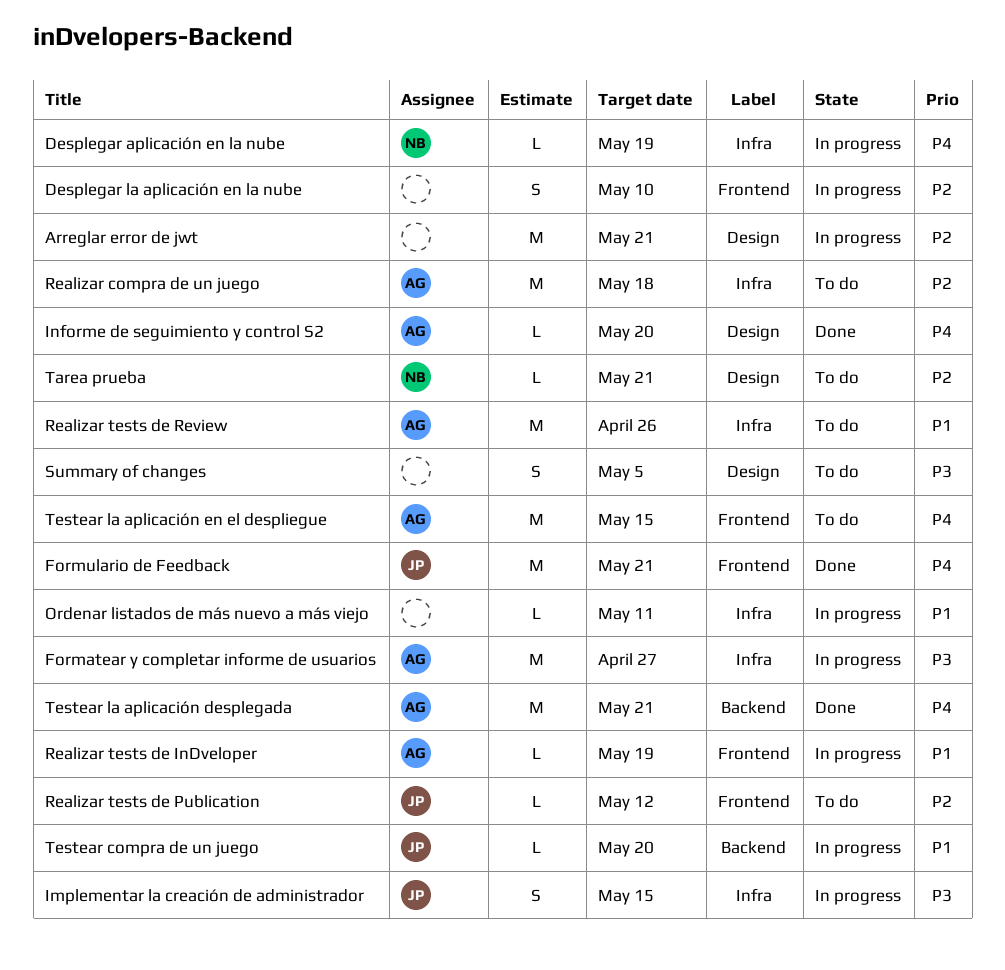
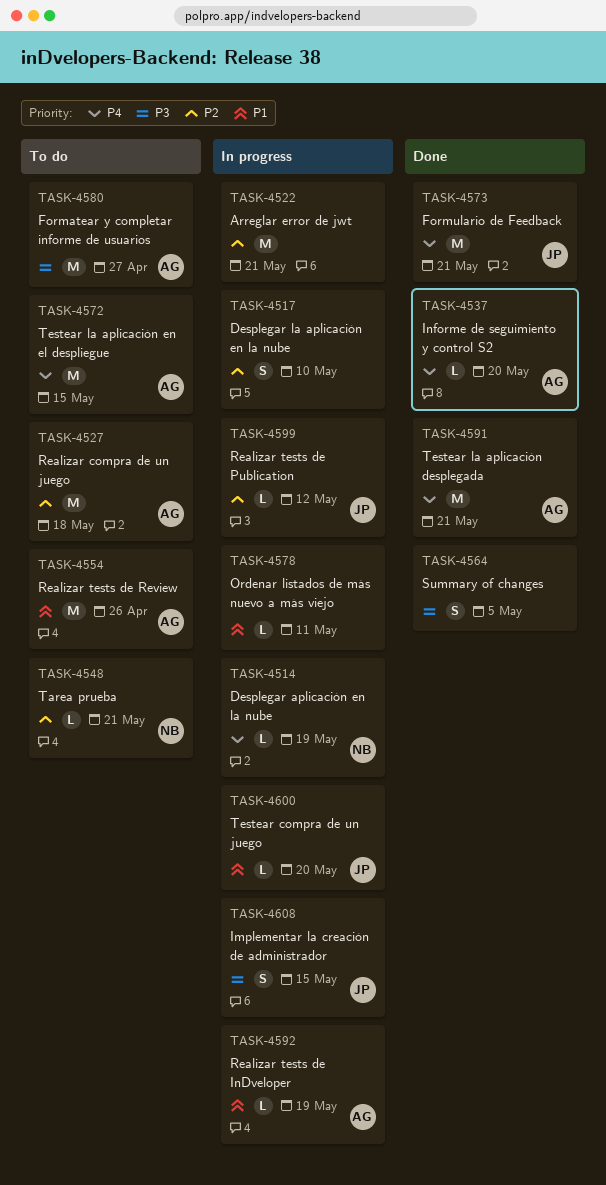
Formatear y completar informe de usuarios, status: In progress -> To do
Realizar tests de Publication, status: To do -> In progress
Summary of changes, status: To do -> Done

